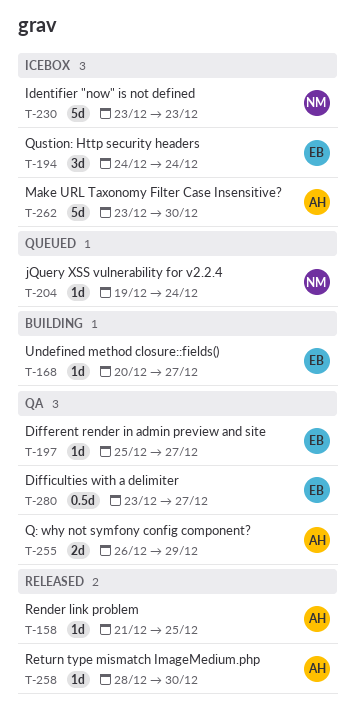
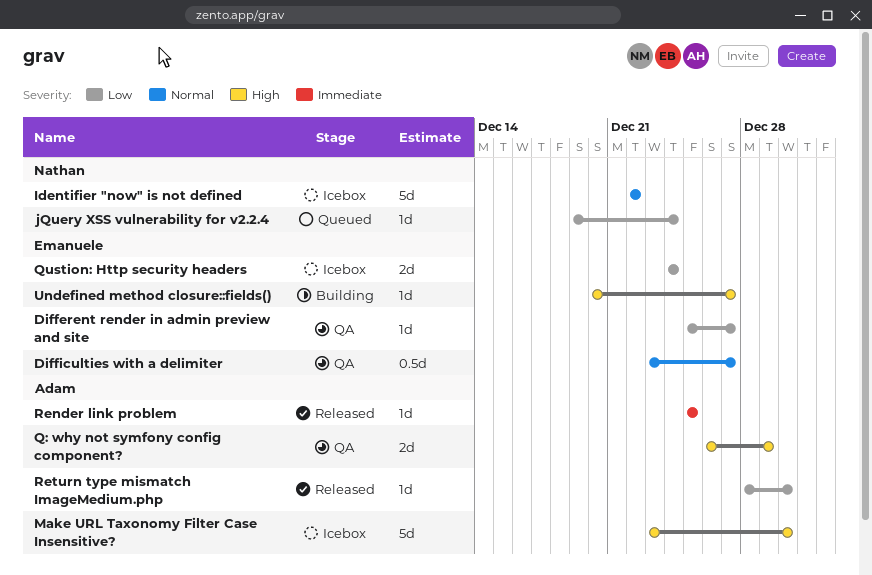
Identifier "now" is not defined, start: Dec 23 -> Dec 22
Identifier "now" is not defined, due: Dec 23 -> Dec 22
Qustion: Http security headers, estimate: 3d -> 2d
Render link problem, start: Dec 21 -> Dec 25

